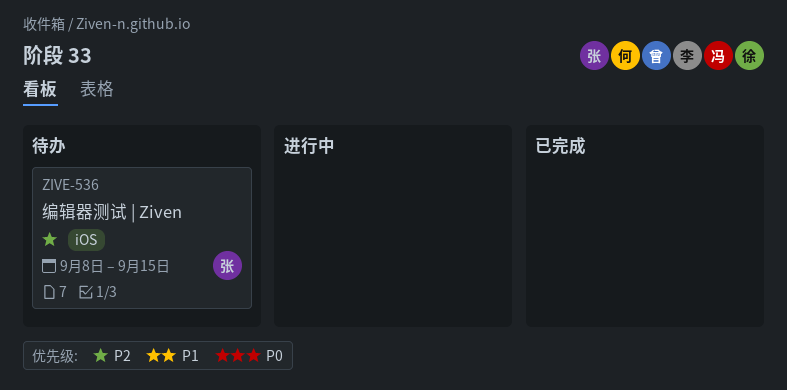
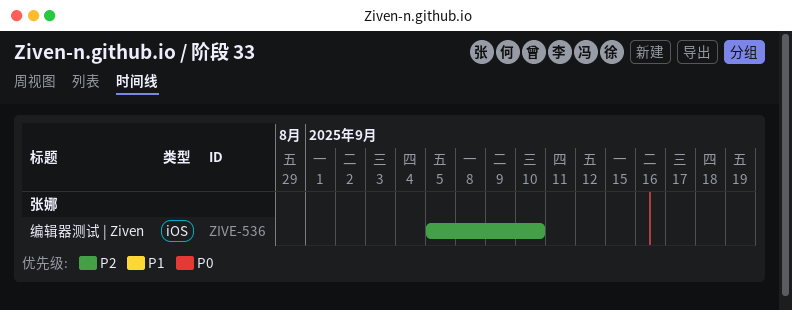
ZIVE-536, start: Sep 8 -> Sep 5
ZIVE-536, due: Sep 15 -> Sep 10

